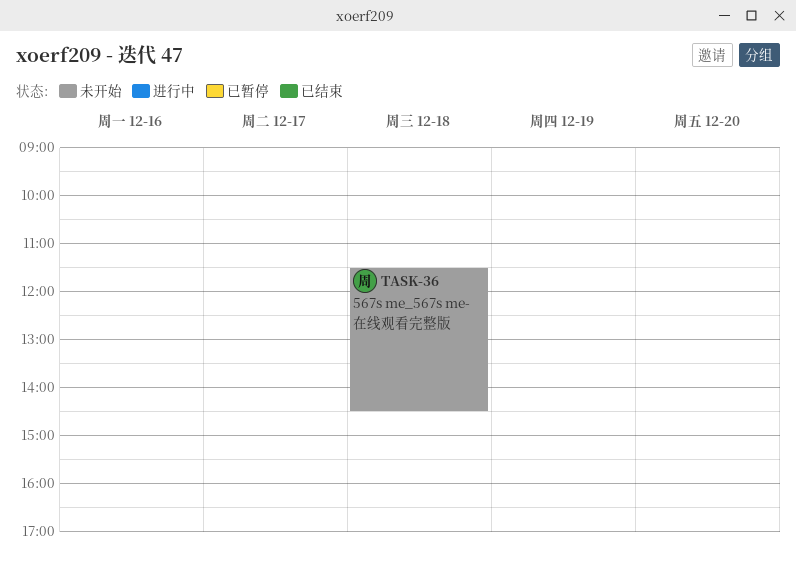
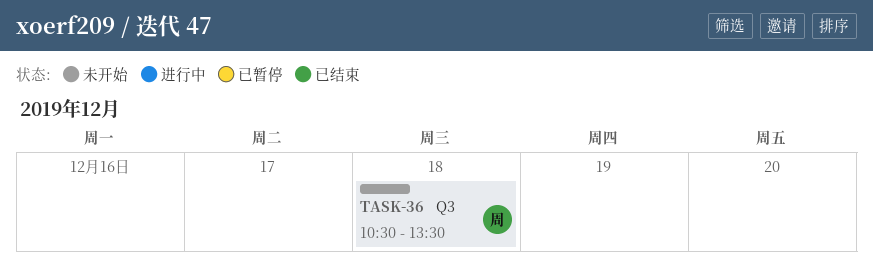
TASK-36, begins: 11:30 -> 10:30
TASK-36, ends: 14:30 -> 13:30

